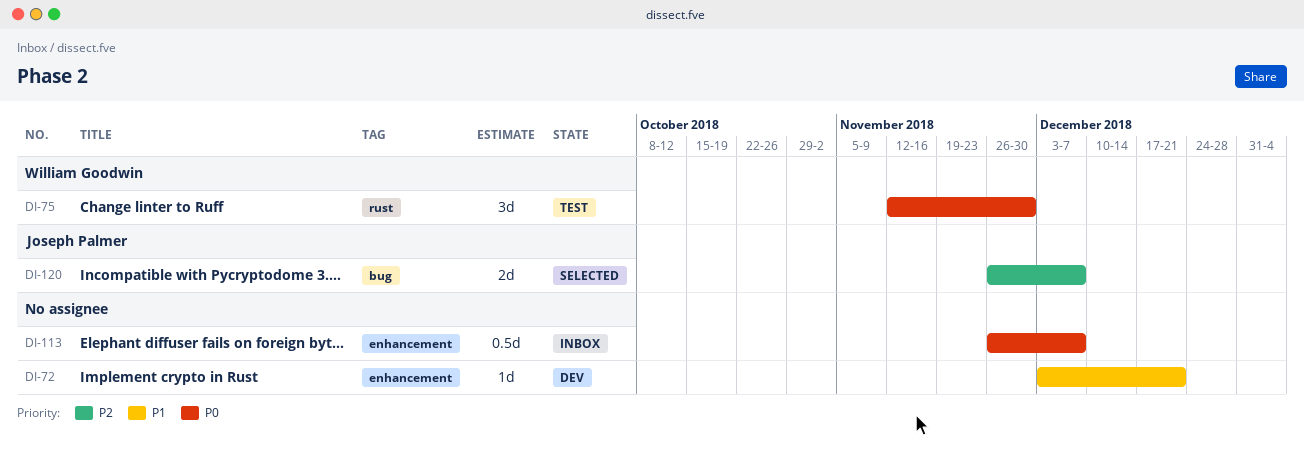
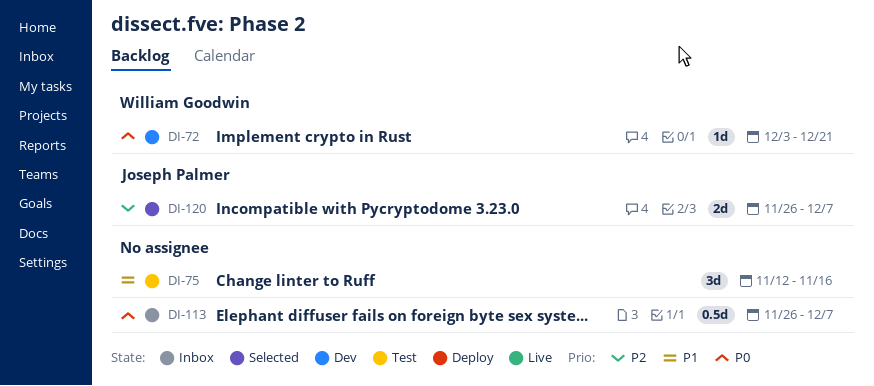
DI-72, owner: none -> William Goodwin
DI-72, priority: P1 -> P0
DI-75, owner: William Goodwin -> none
DI-75, priority: P0 -> P1
DI-75, due: Nov 30 -> Nov 16

